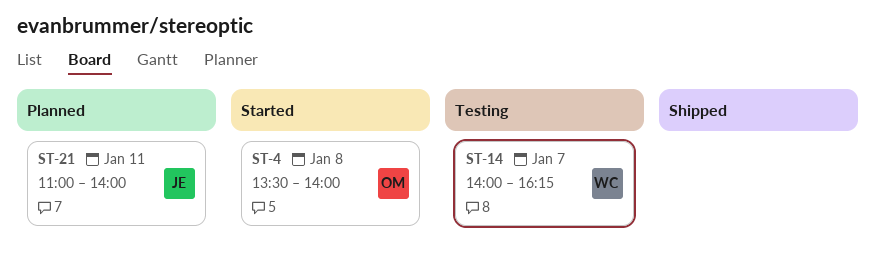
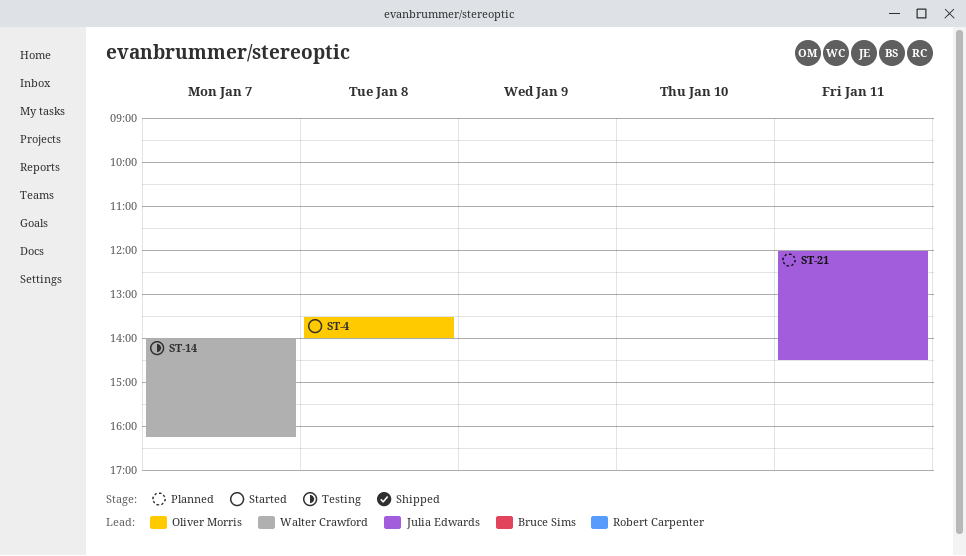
ST-21, begins: 11:00 -> 12:00
ST-21, ends: 14:00 -> 14:30

